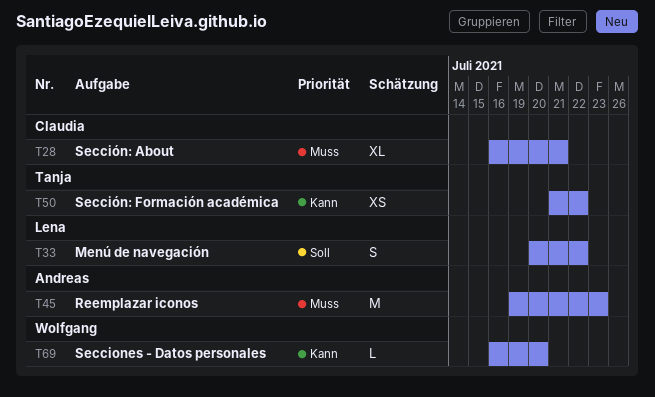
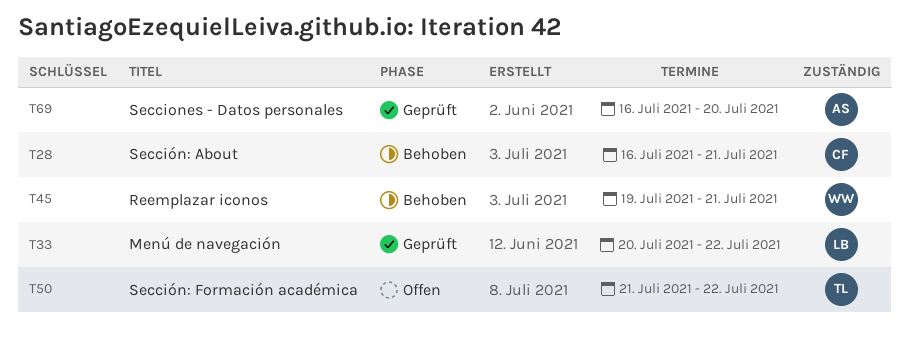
T45, owner: Andreas -> Wolfgang
T45, due: Jul 23 -> Jul 21
T69, owner: Wolfgang -> Andreas

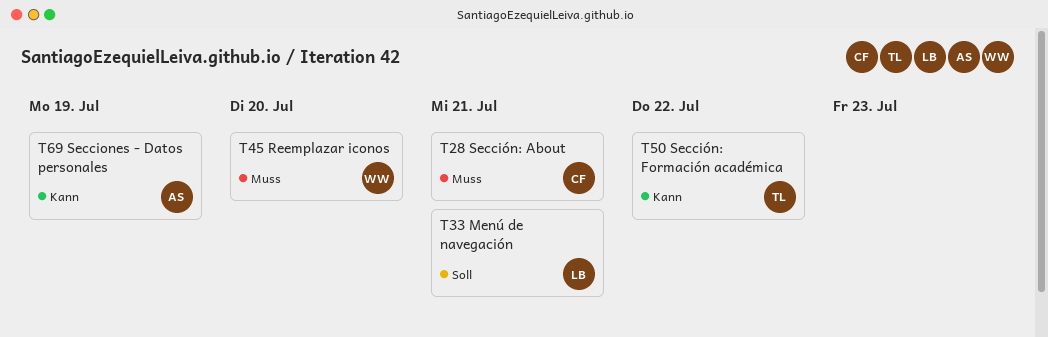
T33, due: Jul 22 -> Jul 21
T45, due: Jul 21 -> Jul 20
T69, due: Jul 20 -> Jul 19

